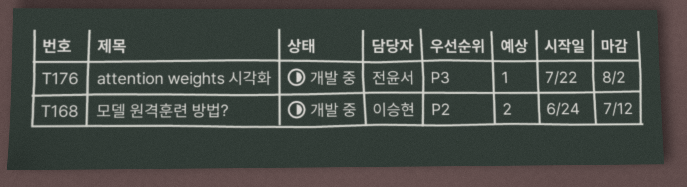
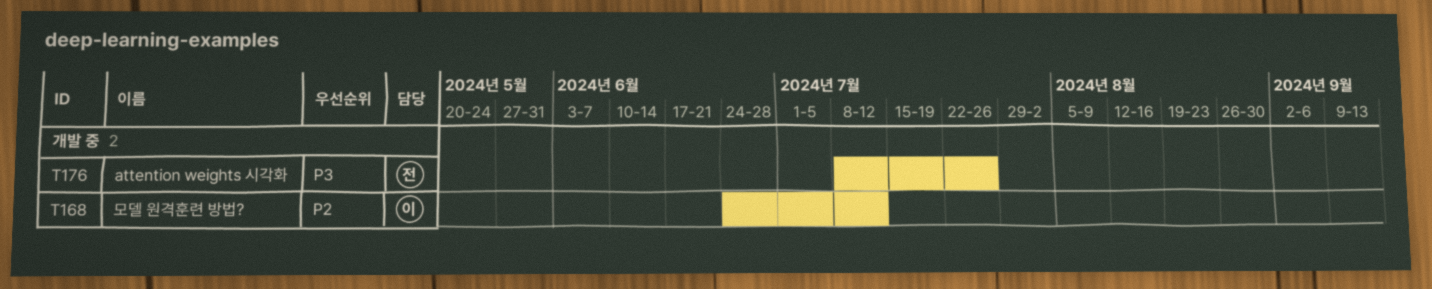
T176, start: Jul 22 -> Jul 8
T176, due: Aug 2 -> Jul 26

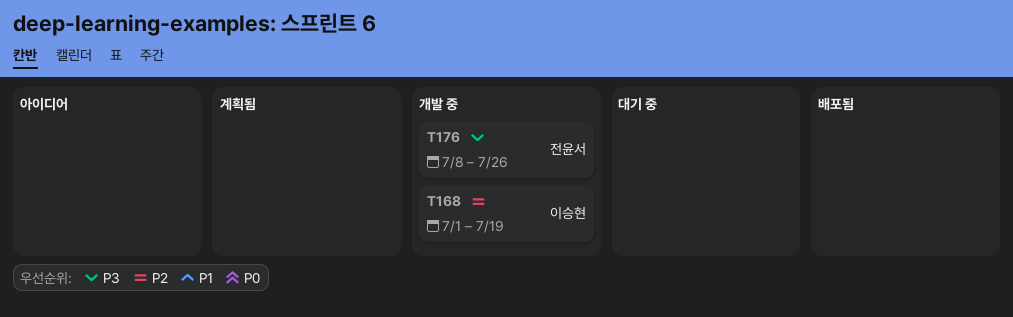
T168, start: Jun 24 -> Jul 1
T168, due: Jul 12 -> Jul 19

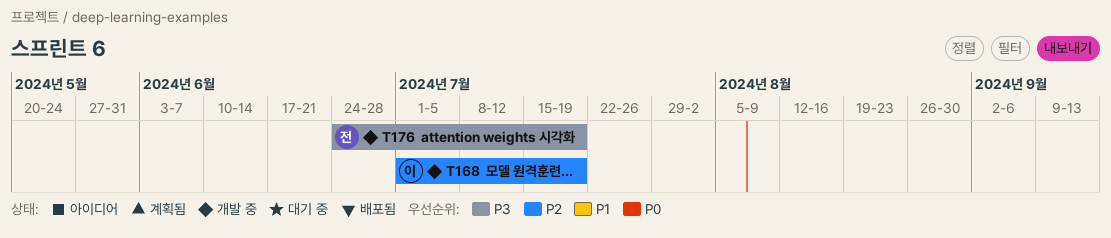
T176, start: Jul 8 -> Jun 24
T176, due: Jul 26 -> Jul 19

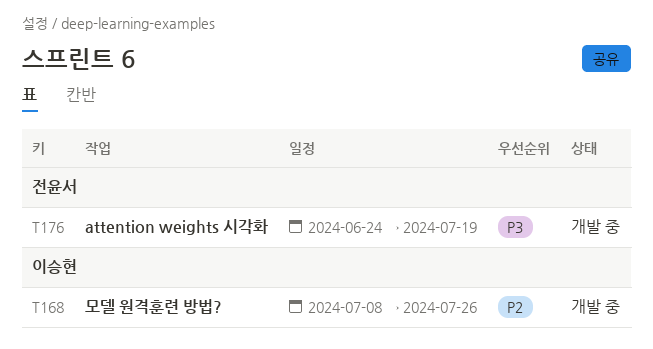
T168, start: Jul 1 -> Jul 8
T168, due: Jul 19 -> Jul 26

